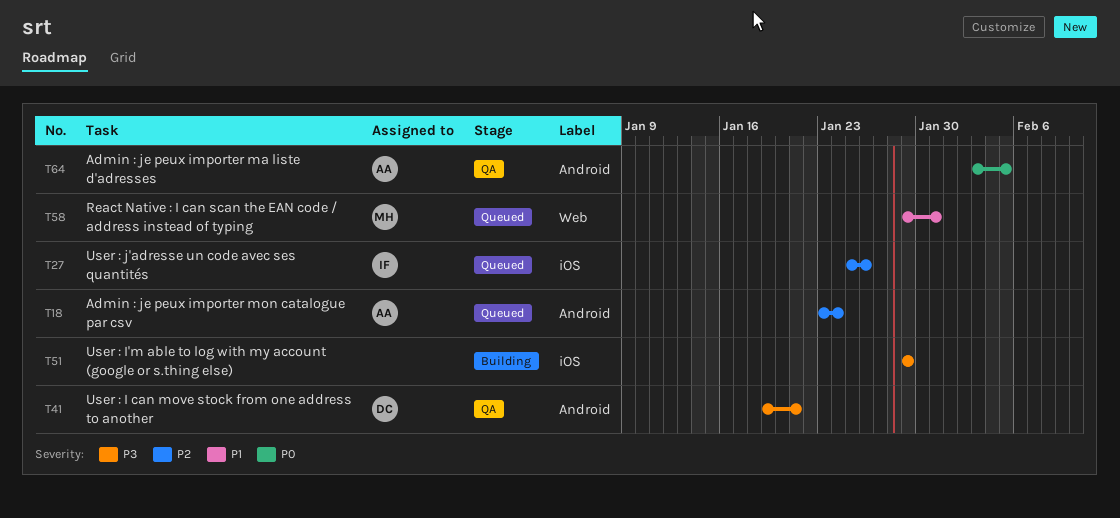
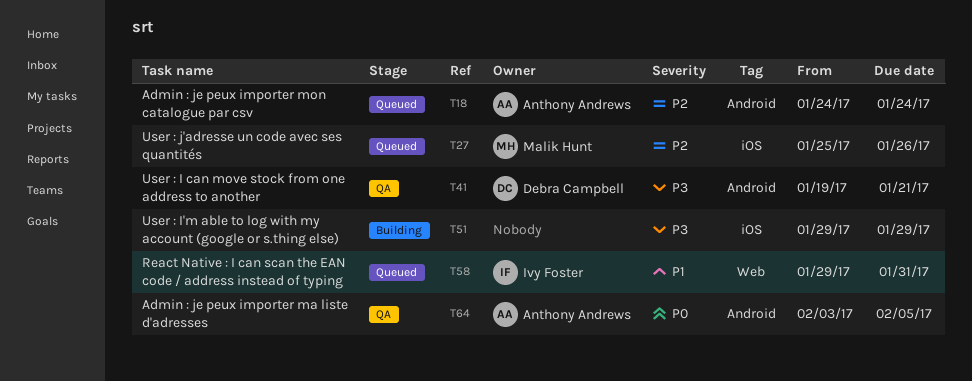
T18, start: Jan 23 -> Jan 24
T27, owner: Ivy Foster -> Malik Hunt
T58, owner: Malik Hunt -> Ivy Foster

